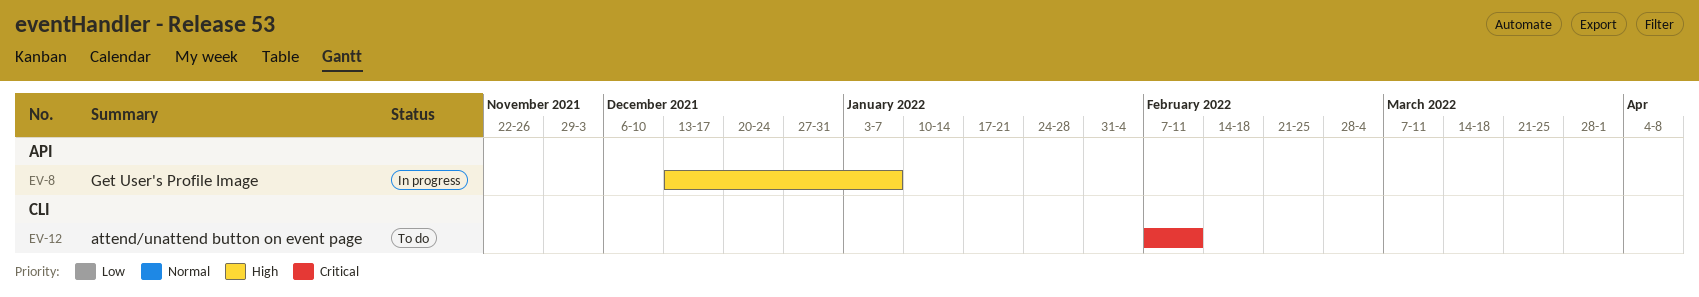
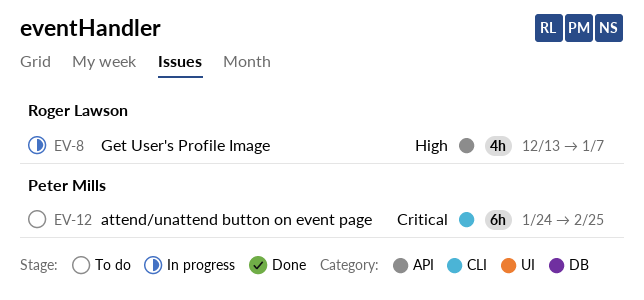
EV-12, start: Feb 7 -> Jan 24
EV-12, due: Feb 11 -> Feb 25

